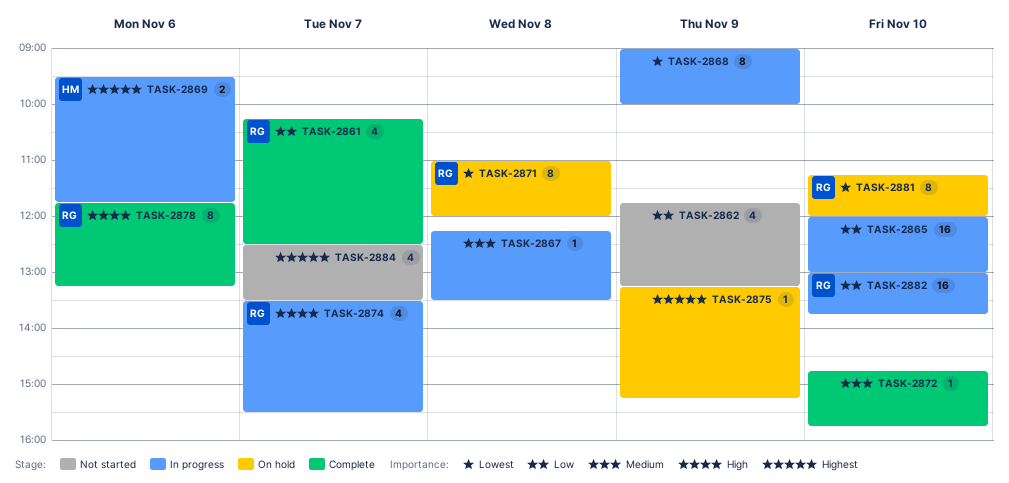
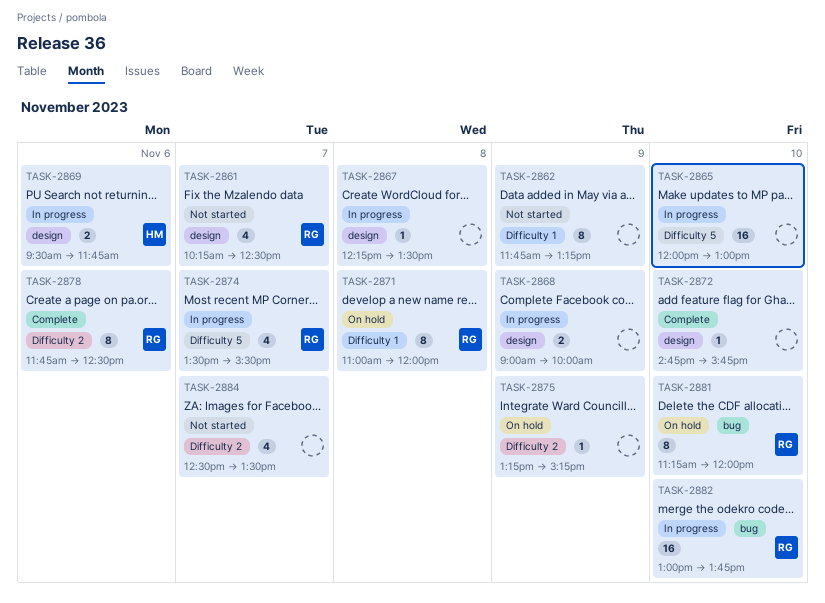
TASK-2861, status: Complete -> Not started
TASK-2862, estimate: 4 -> 8
TASK-2868, estimate: 8 -> 2
TASK-2878, ends: 13:15 -> 12:30

